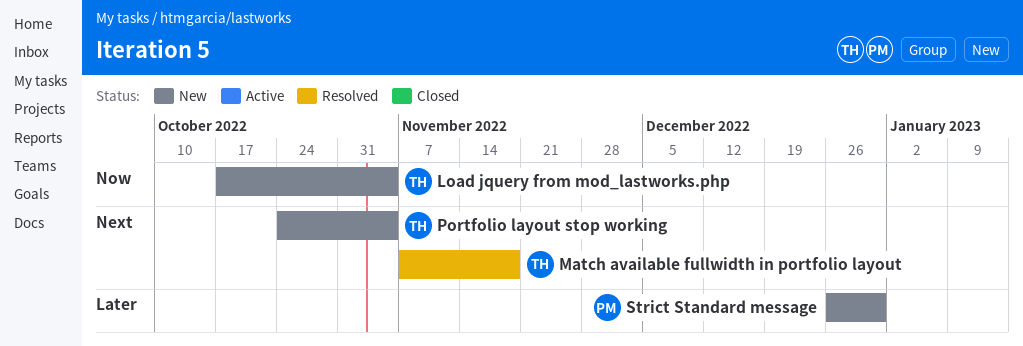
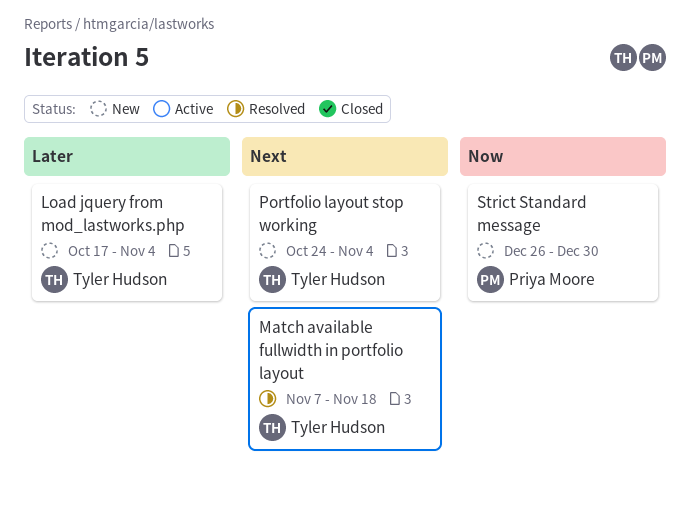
Load jquery from mod_lastworks.php, priority: Now -> Later
Strict Standard message, priority: Later -> Now

